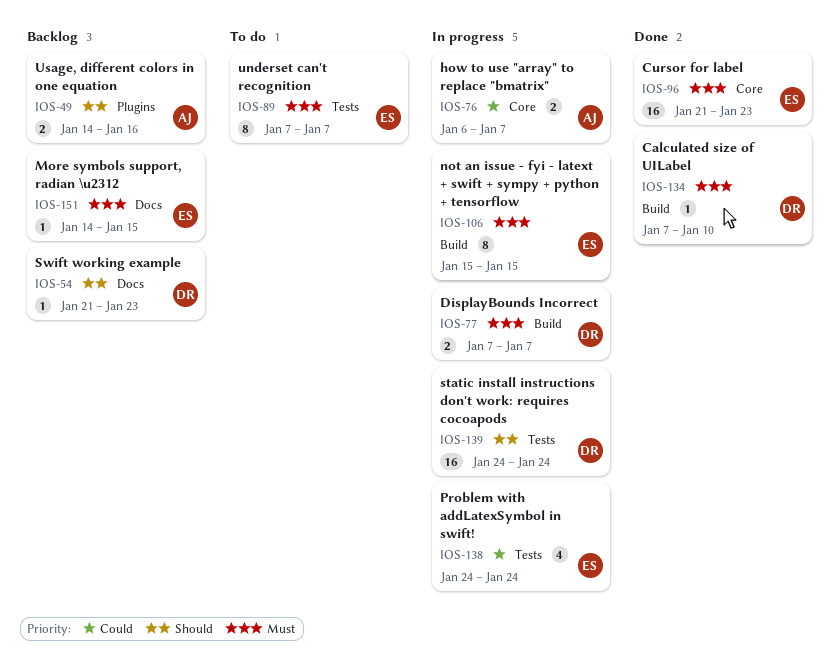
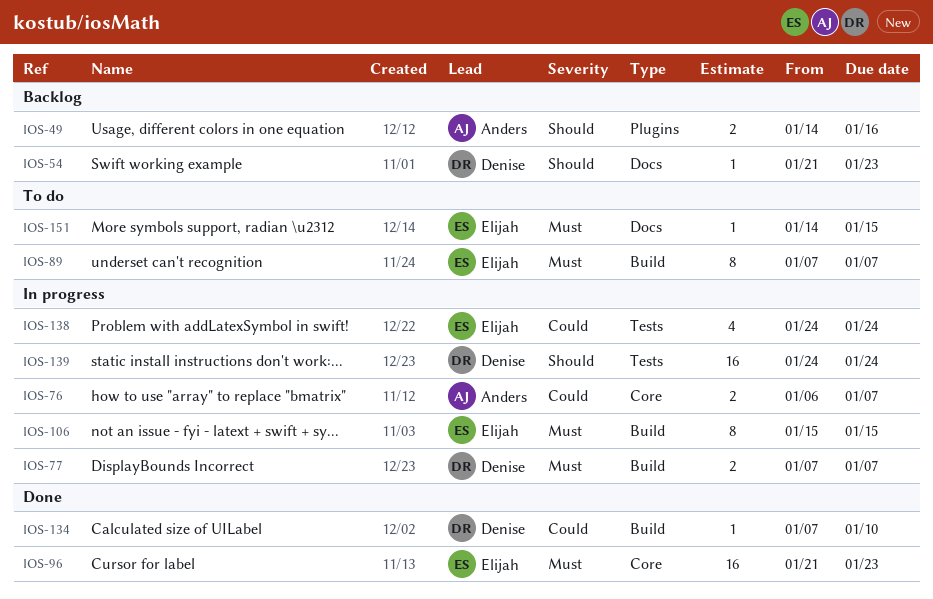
IOS-89, label: Tests -> Build
IOS-134, priority: Must -> Could
IOS-151, status: Backlog -> To do

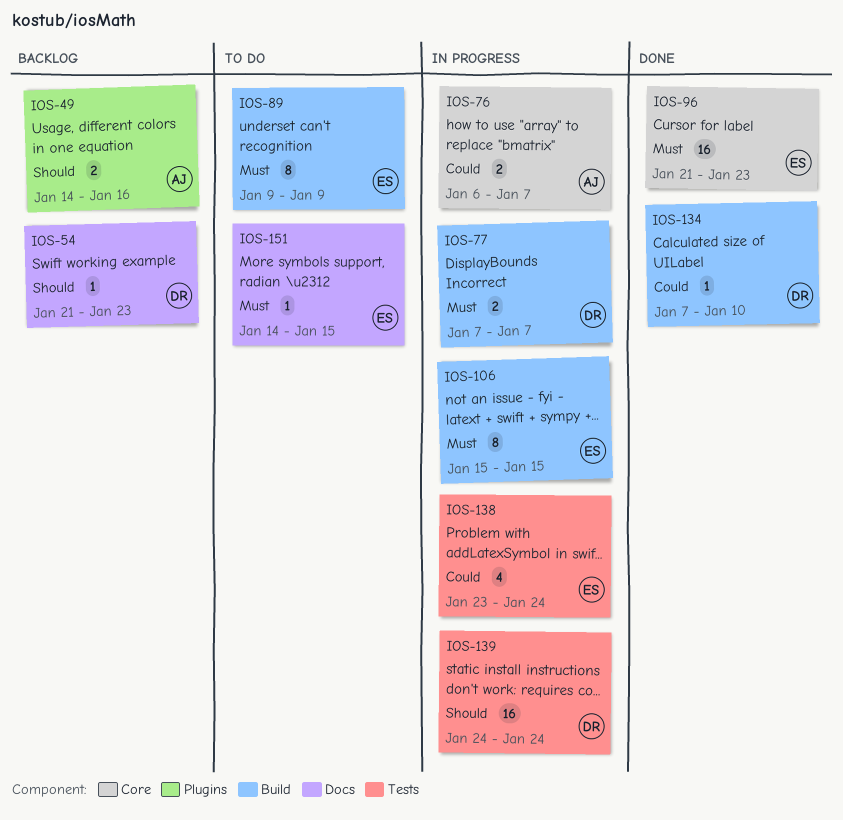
IOS-89, start: Jan 7 -> Jan 9
IOS-89, due: Jan 7 -> Jan 9
IOS-138, start: Jan 24 -> Jan 23

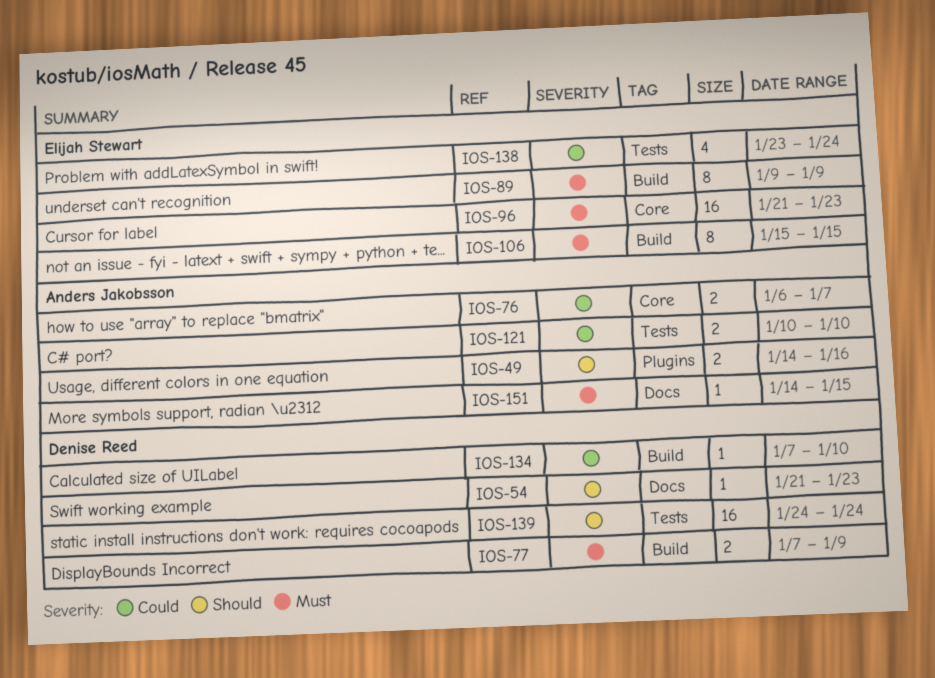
IOS-77, due: Jan 7 -> Jan 9
IOS-121: none -> present
IOS-151, owner: Elijah Stewart -> Anders Jakobsson

